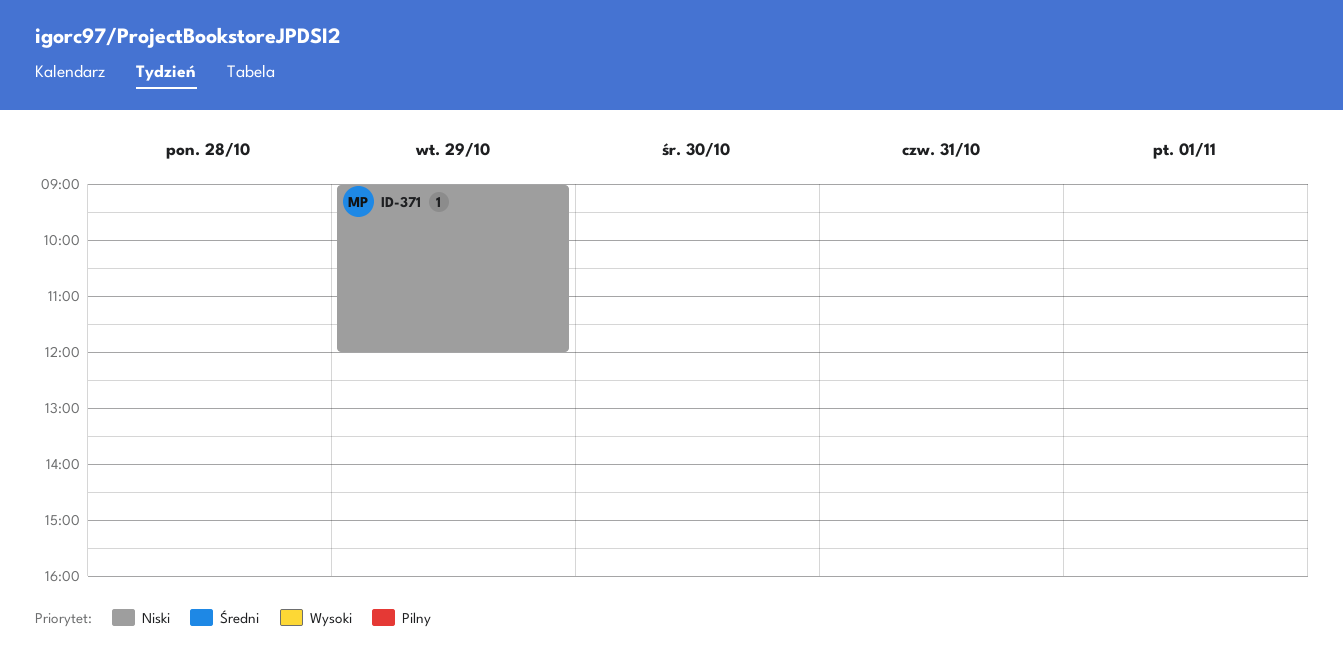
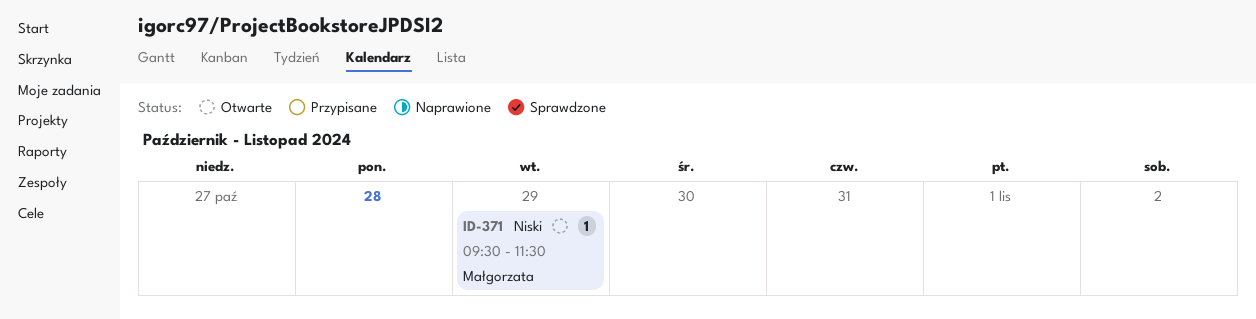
ID-371, begins: 09:00 -> 09:30
ID-371, ends: 12:00 -> 11:30

